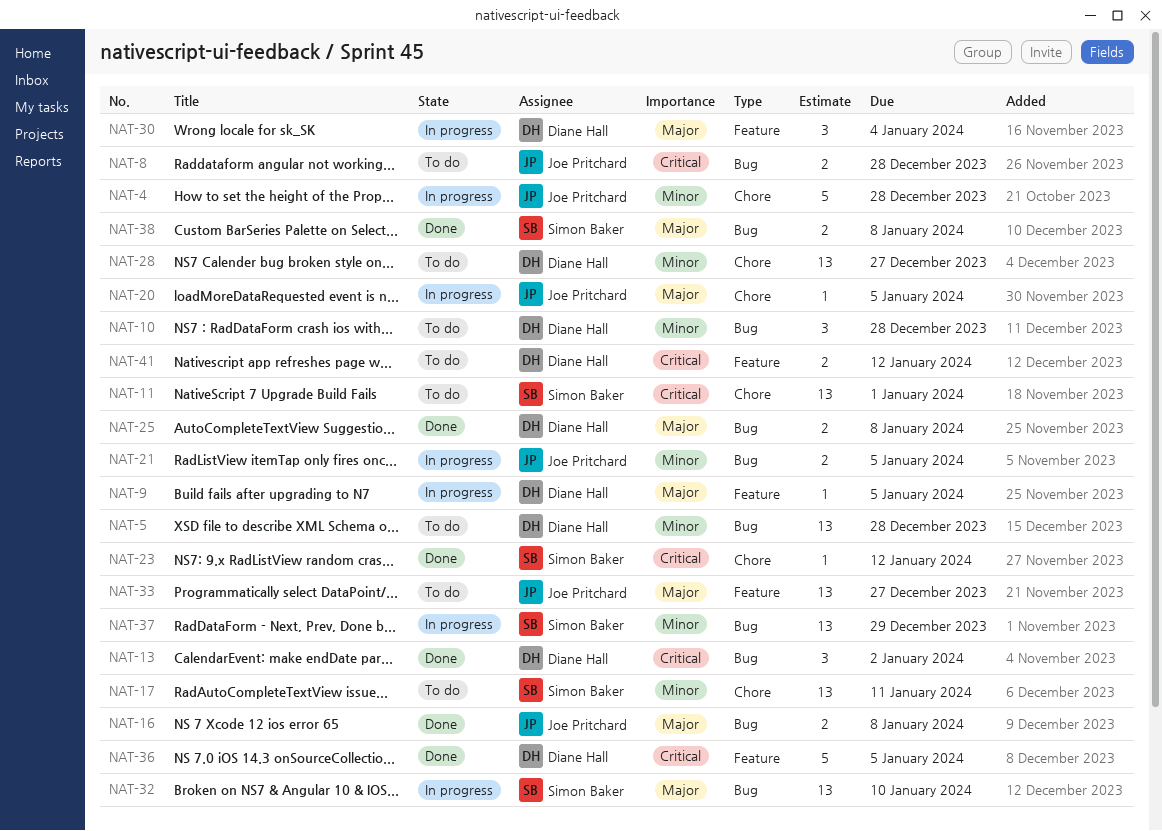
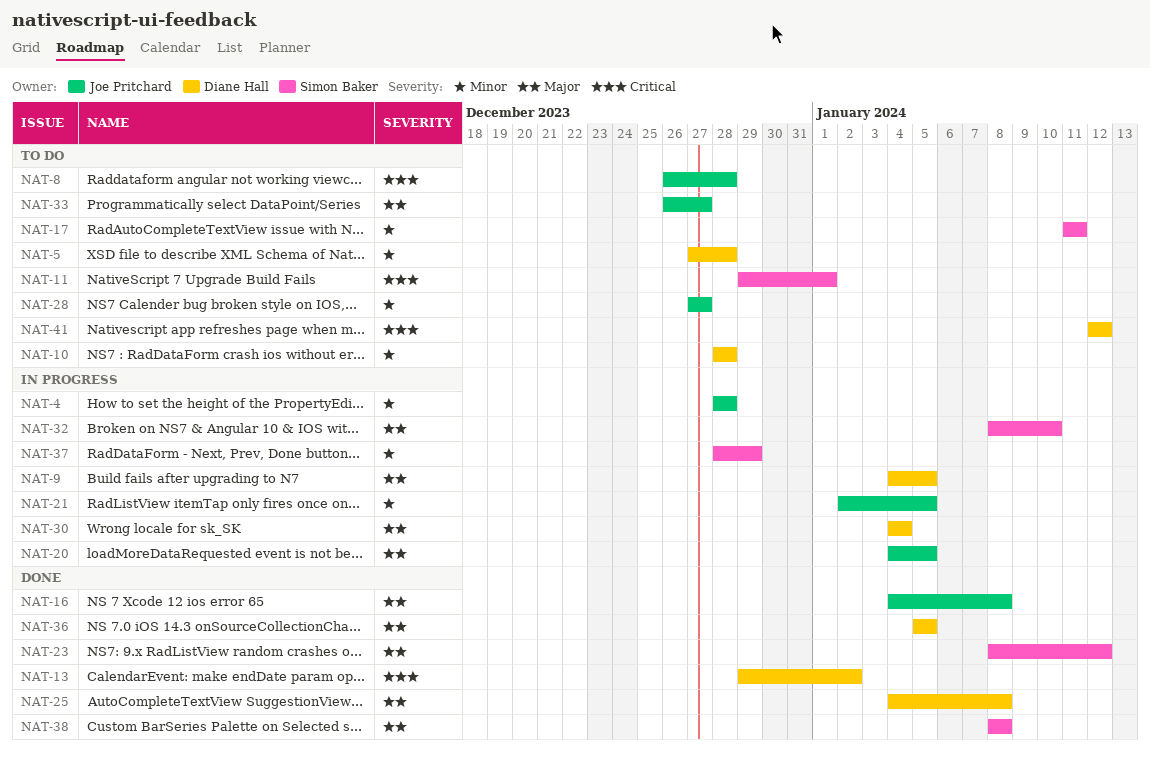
NAT-23, priority: Critical -> Major
NAT-28, owner: Diane Hall -> Joe Pritchard
NAT-36, priority: Critical -> Major

